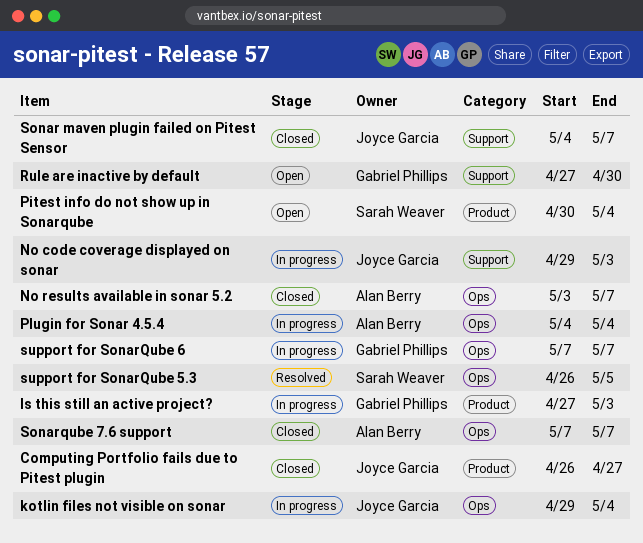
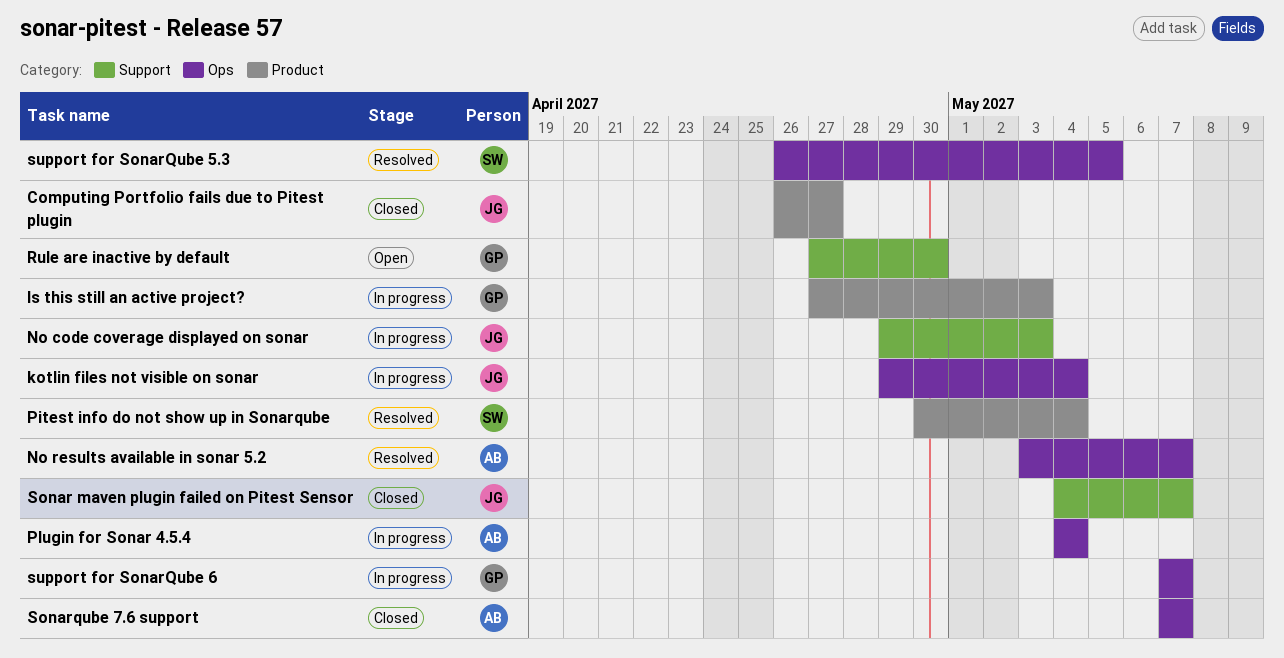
No results available in sonar 5.2, status: Closed -> Resolved
Pitest info do not show up in Sonarqube, status: Open -> Resolved

